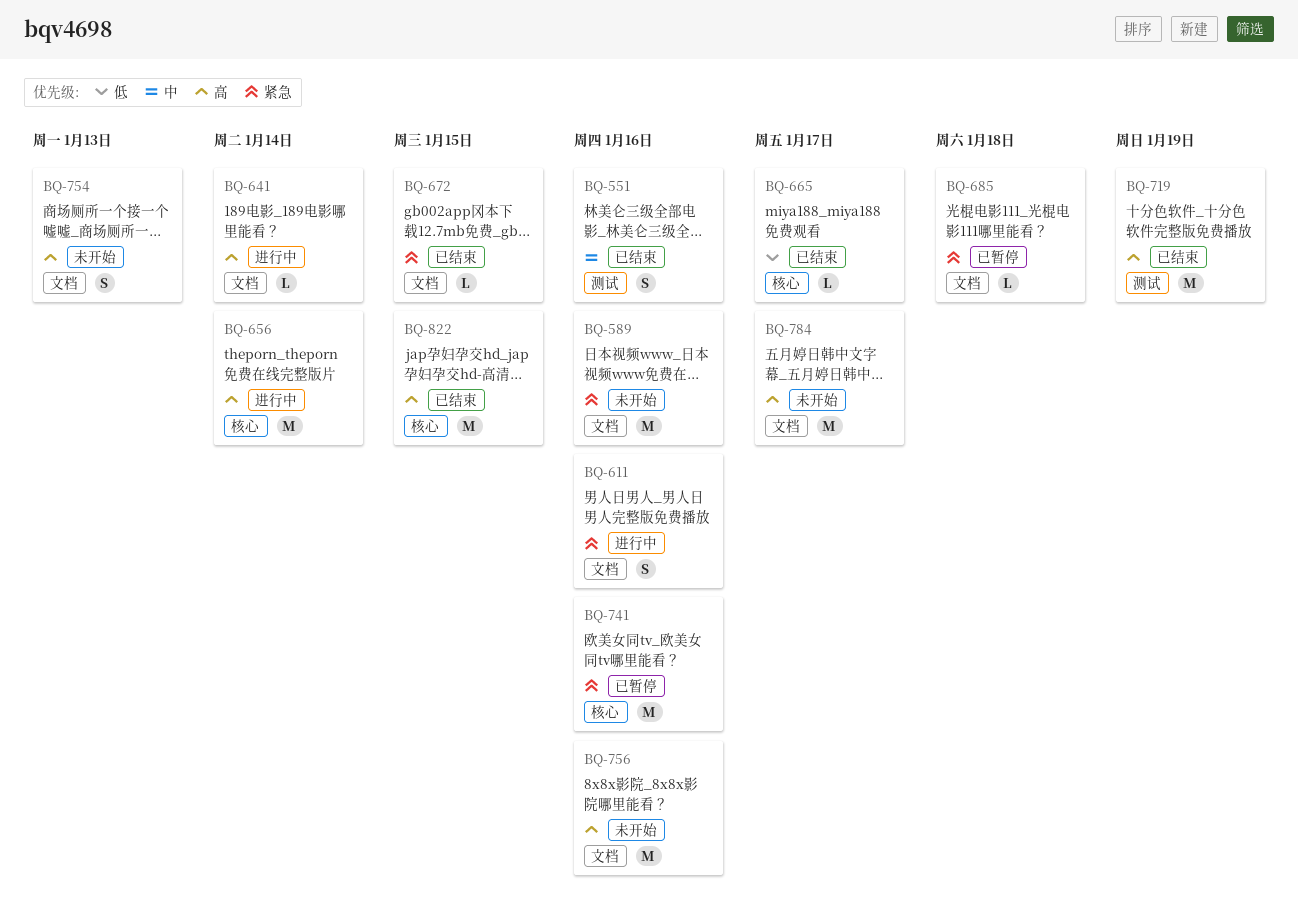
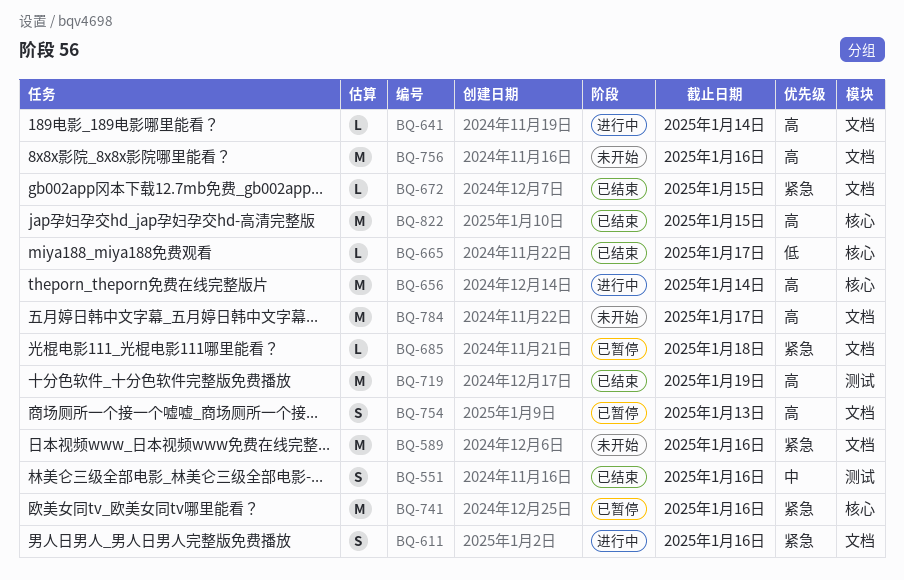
BQ-754, status: 未开始 -> 已暂停

